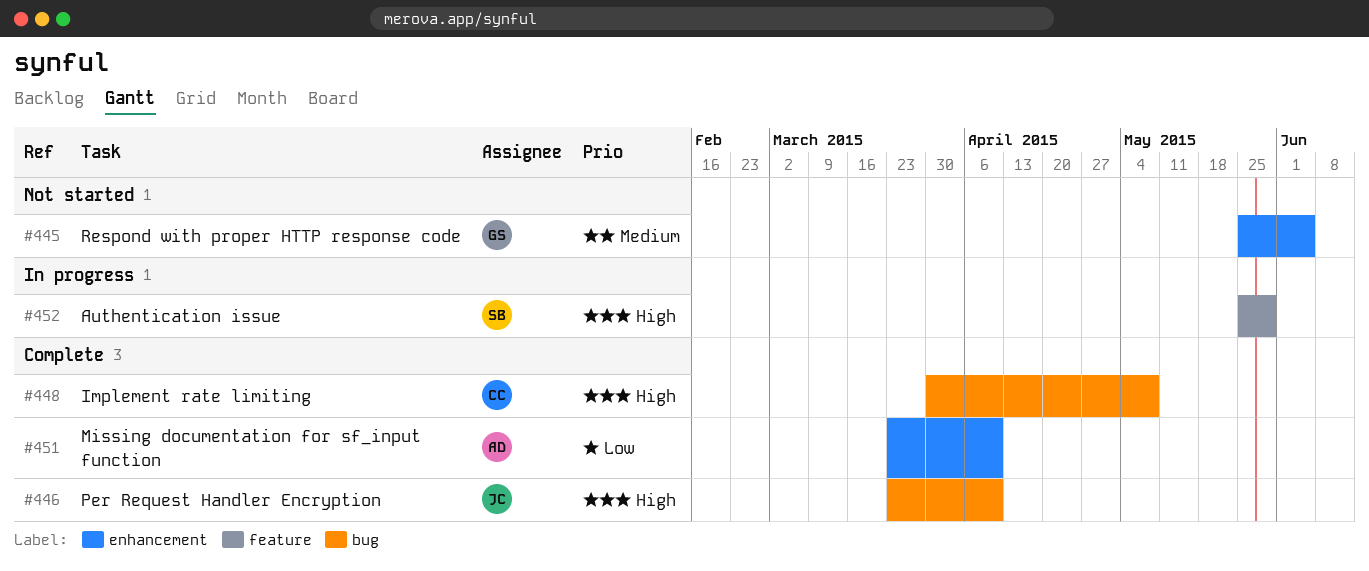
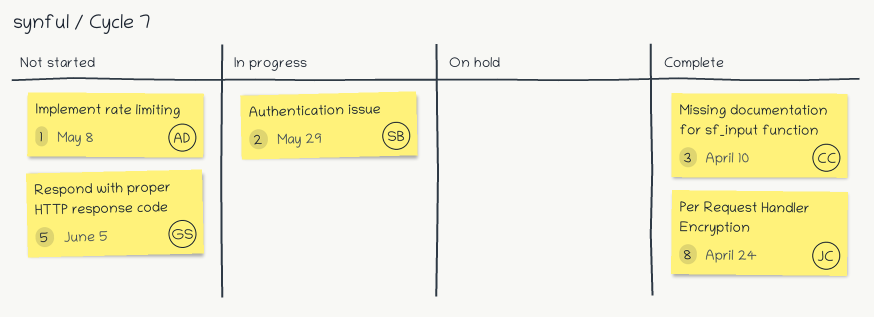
Implement rate limiting, status: Complete -> Not started
Implement rate limiting, owner: CC -> AD
Missing documentation for sf_input function, owner: AD -> CC
Per Request Handler Encryption, due: Apr 10 -> Apr 24

